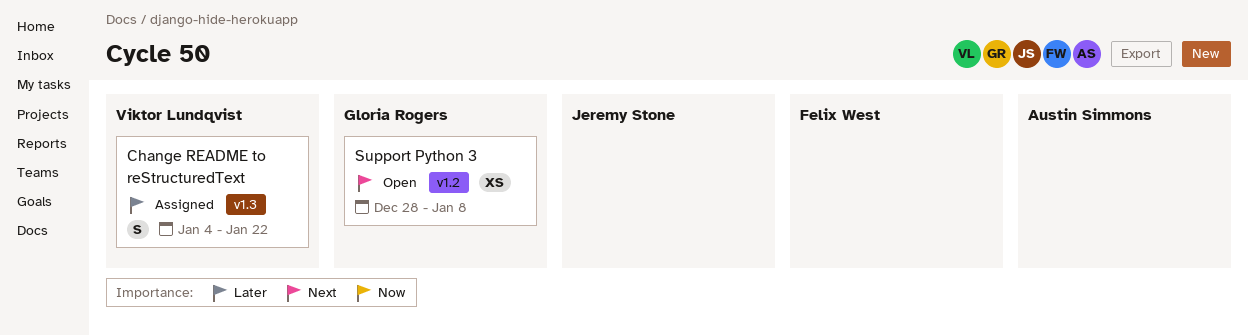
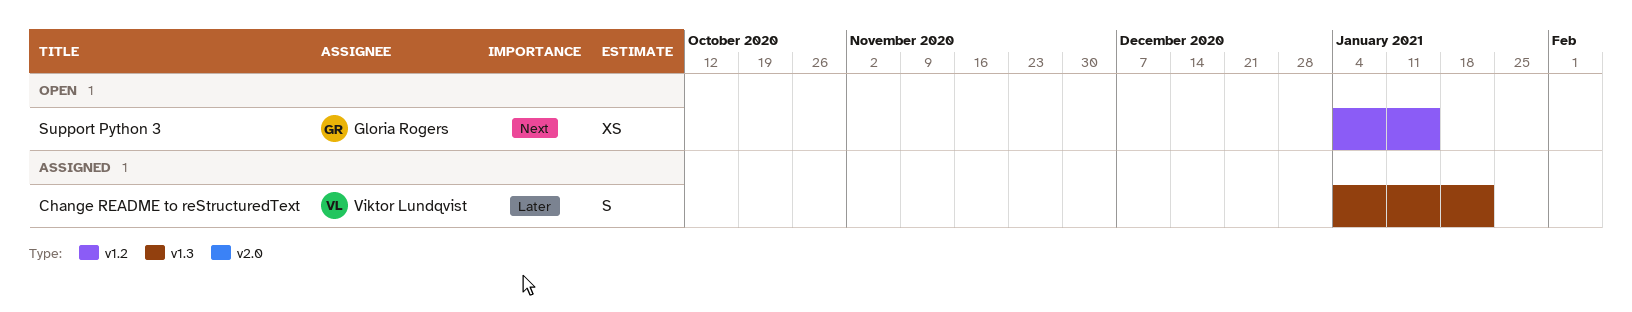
Support Python 3, start: Dec 28 -> Jan 4
Support Python 3, due: Jan 8 -> Jan 15

